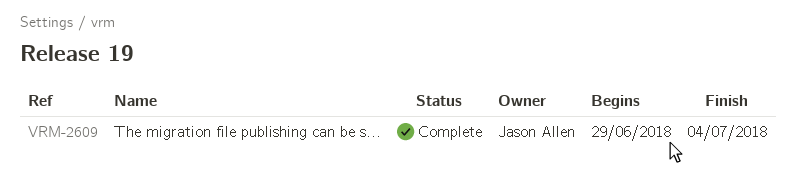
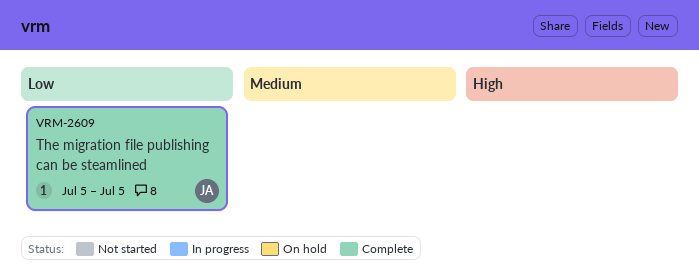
VRM-2609, start: Jun 29 -> Jul 5
VRM-2609, due: Jul 4 -> Jul 5

